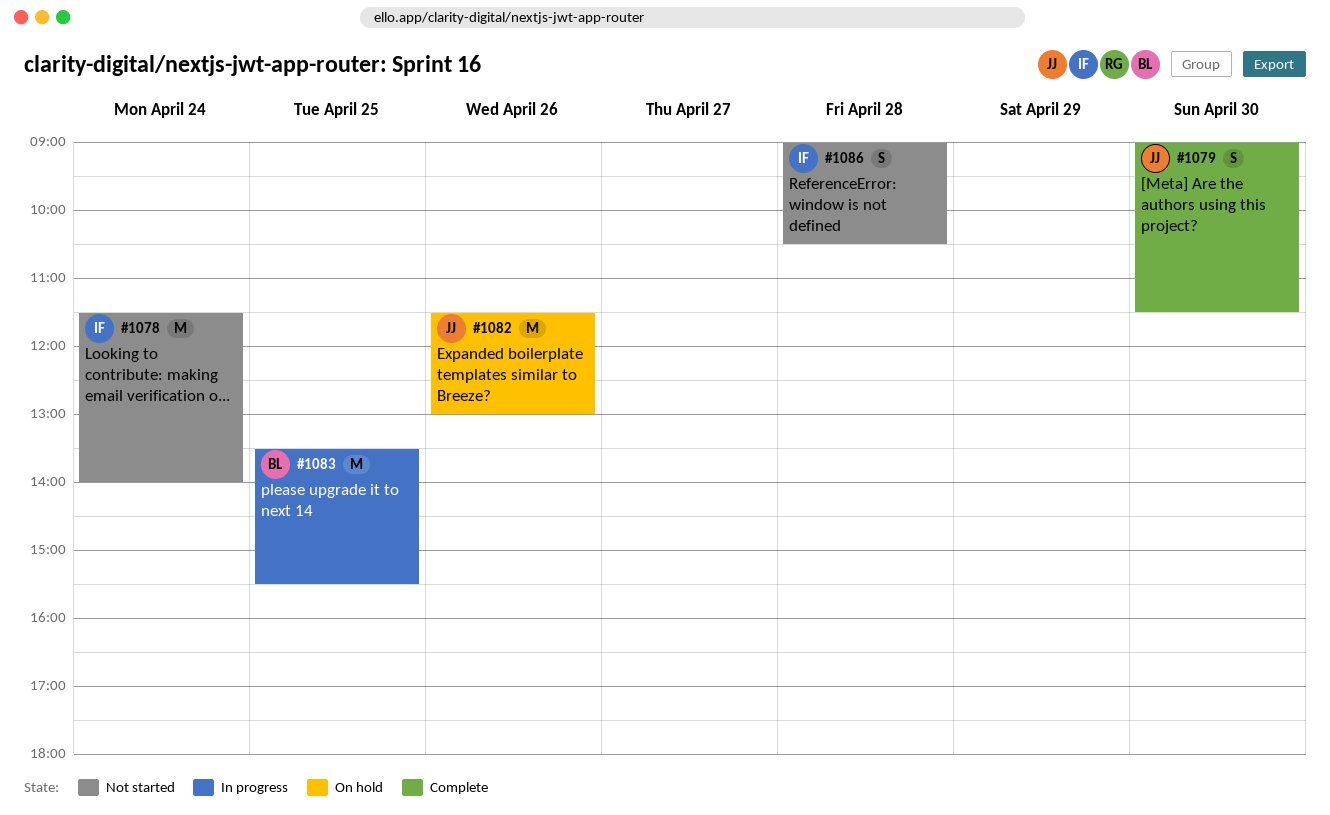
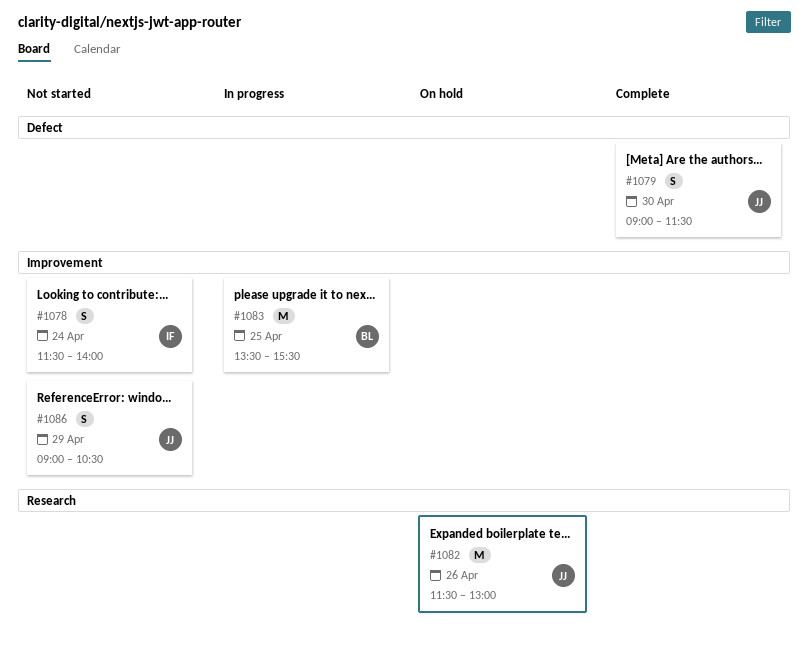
#1078, estimate: M -> S
#1086, owner: IF -> JJ
#1086, day: Apr 28 -> Apr 29

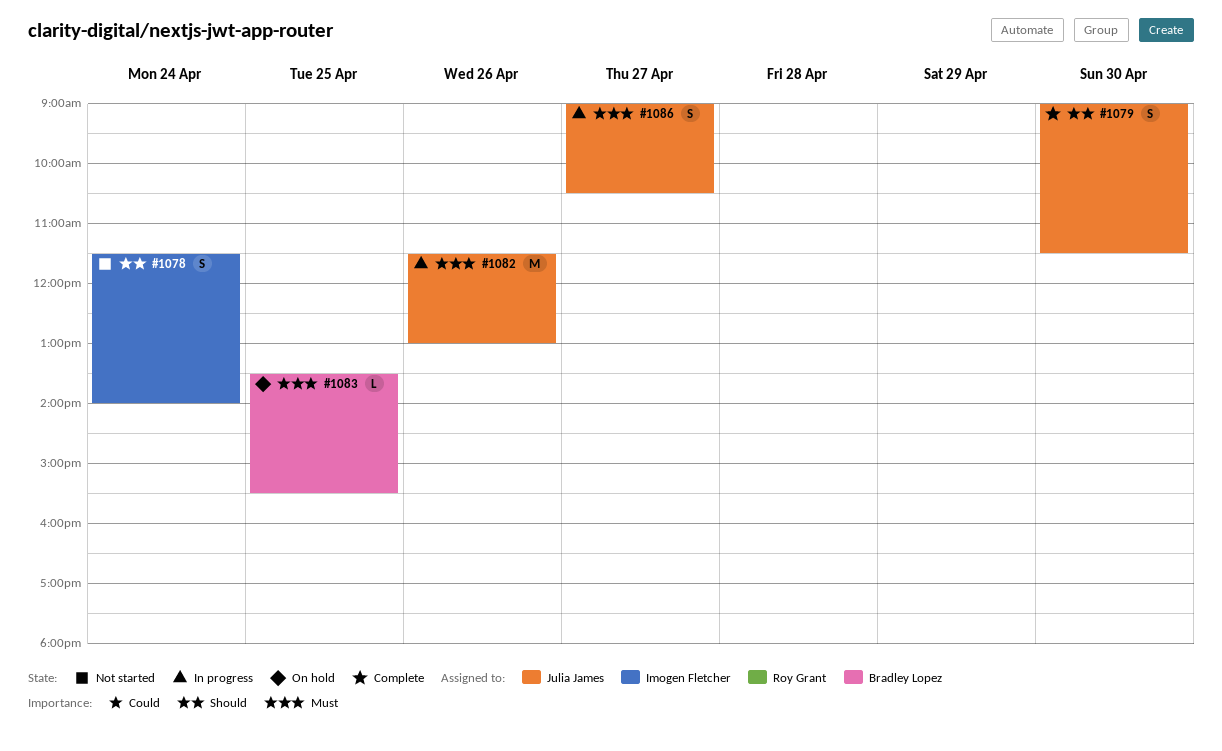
#1082, status: On hold -> In progress
#1083, status: In progress -> On hold
#1083, estimate: M -> L
#1086, status: Not started -> In progress
#1086, day: Apr 29 -> Apr 27

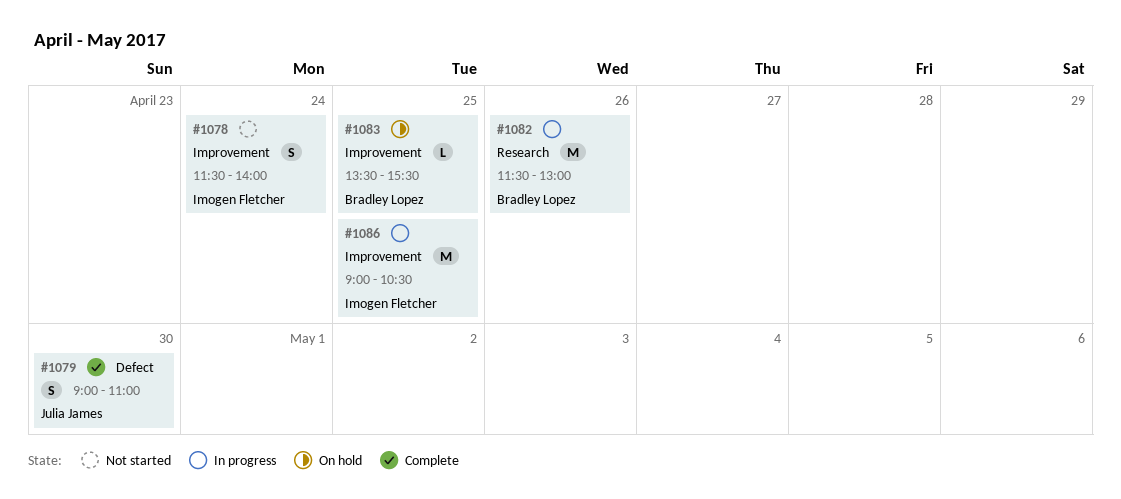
#1079, ends: 11:30 -> 11:00
#1082, owner: Julia James -> Bradley Lopez
#1086, owner: Julia James -> Imogen Fletcher
#1086, estimate: S -> M
#1086, day: Apr 27 -> Apr 25

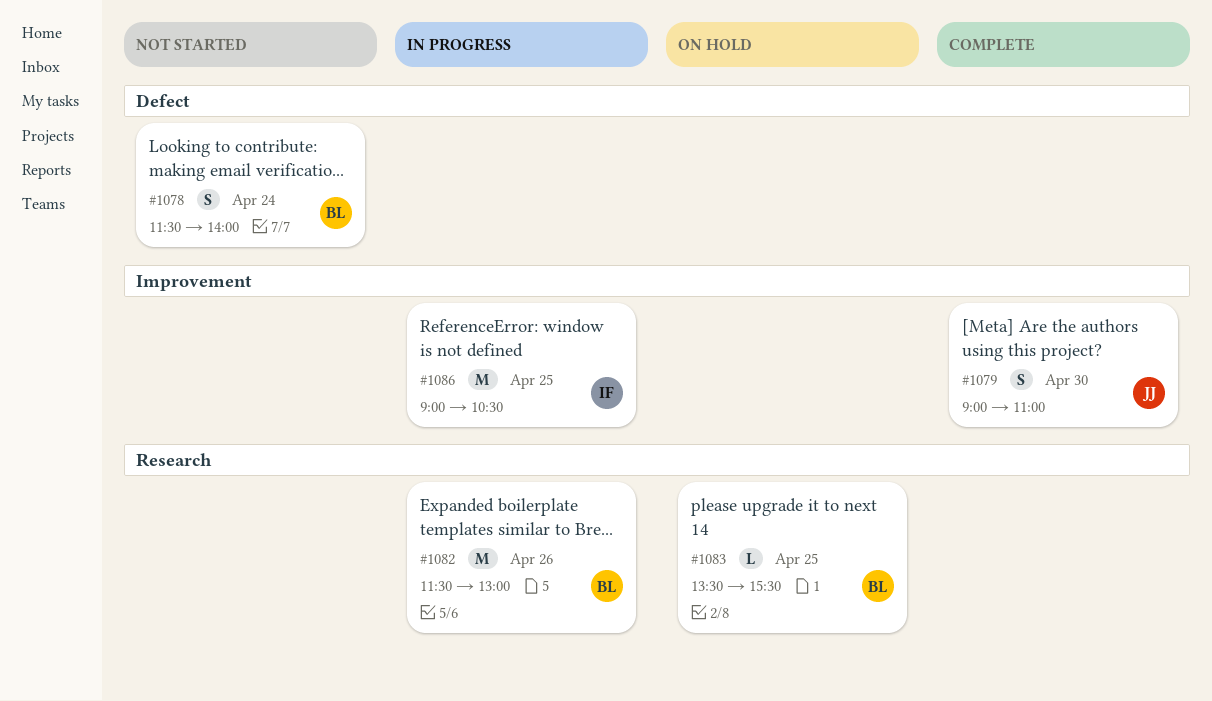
#1078, owner: Imogen Fletcher -> Bradley Lopez
#1078, label: Improvement -> Defect
#1079, label: Defect -> Improvement
#1083, label: Improvement -> Research

